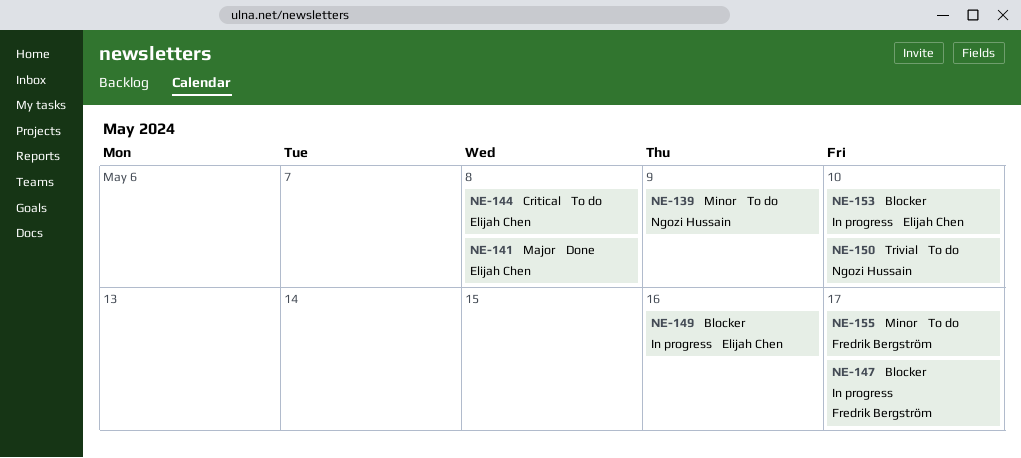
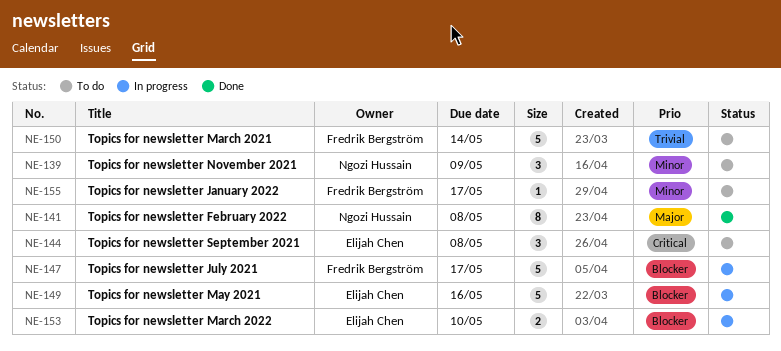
NE-141, owner: Elijah Chen -> Ngozi Hussain
NE-150, owner: Ngozi Hussain -> Fredrik Bergström
NE-150, due: May 10 -> May 14

